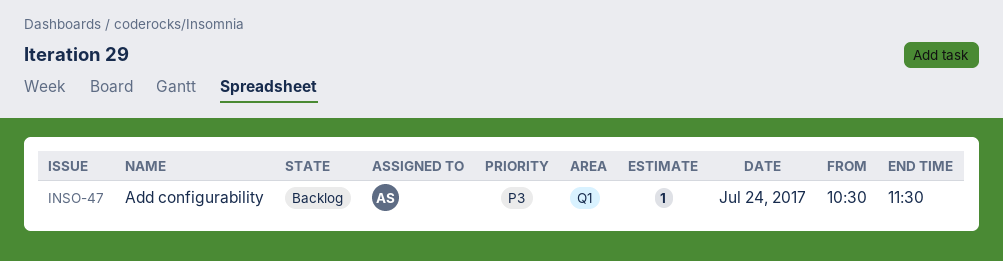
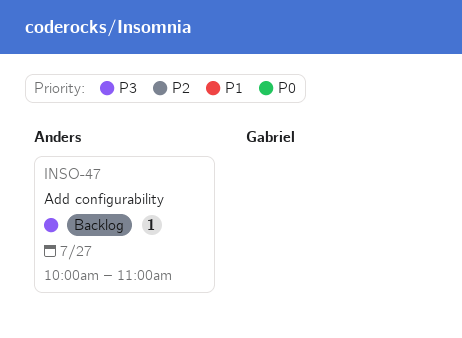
INSO-47, day: Jul 24 -> Jul 27
INSO-47, begins: 10:30 -> 10:00
INSO-47, ends: 11:30 -> 11:00

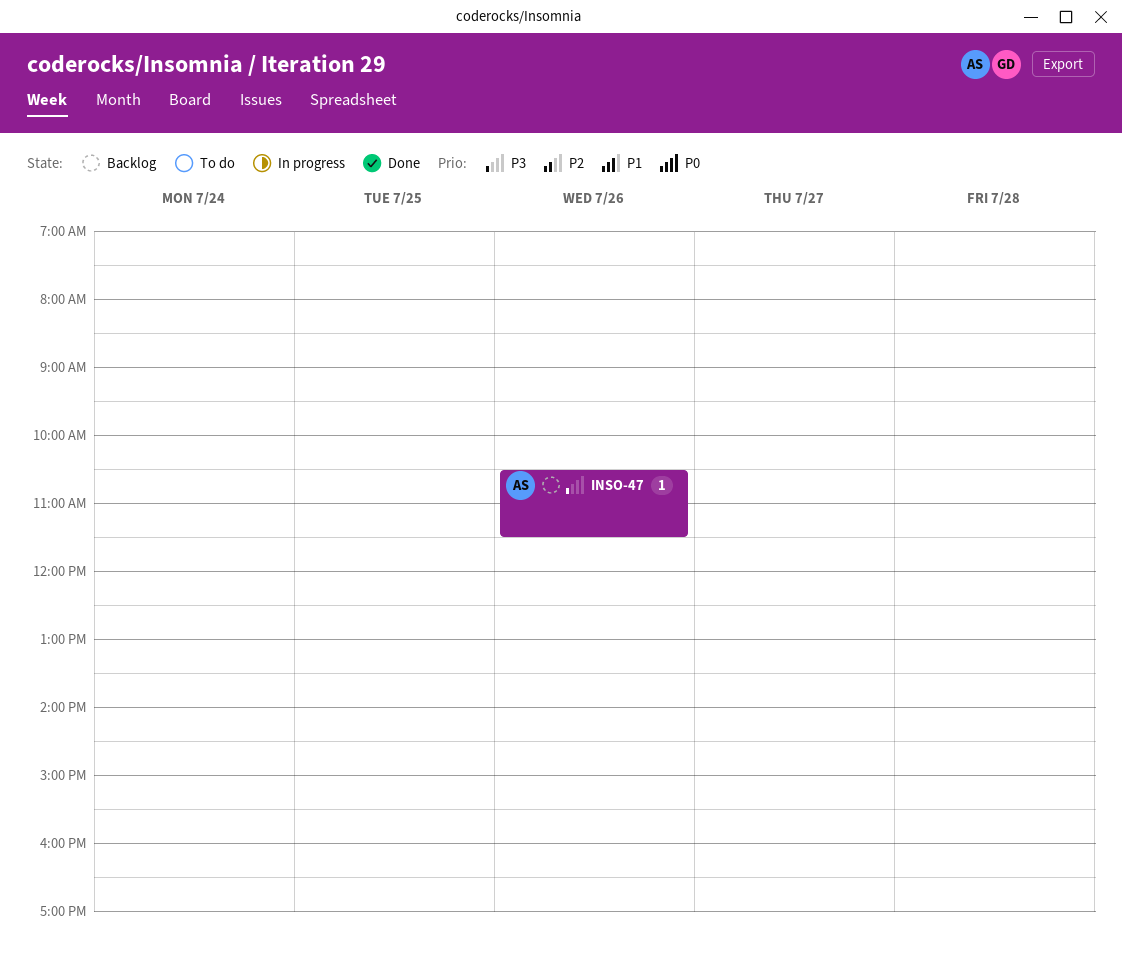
INSO-47, day: Jul 27 -> Jul 26
INSO-47, begins: 10:00 -> 10:30
INSO-47, ends: 11:00 -> 11:30

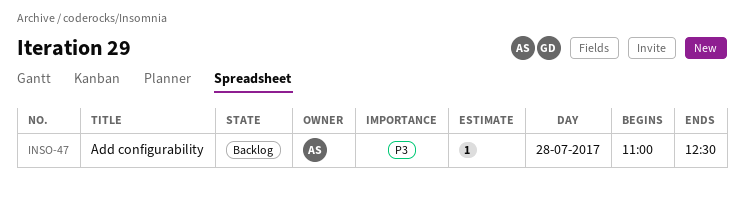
INSO-47, day: Jul 26 -> Jul 28
INSO-47, begins: 10:30 -> 11:00
INSO-47, ends: 11:30 -> 12:30

